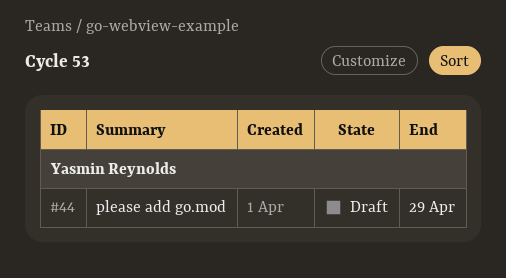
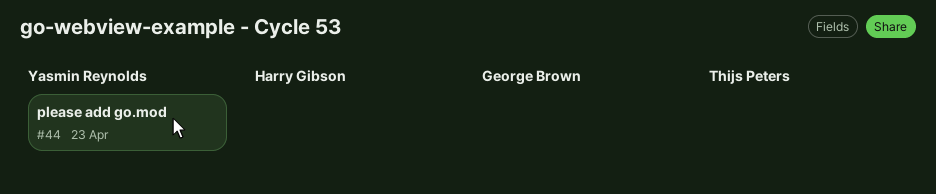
#44, due: Apr 29 -> Apr 23

